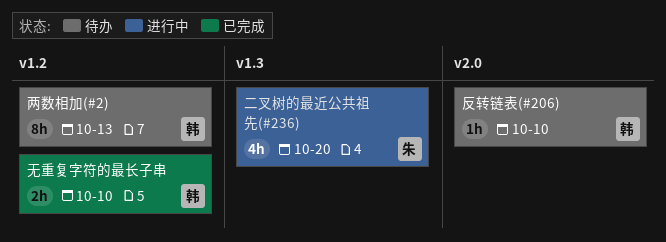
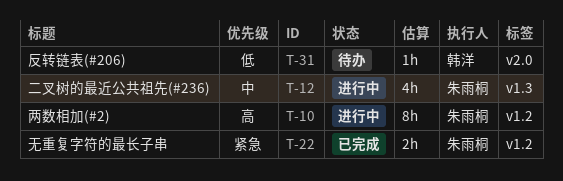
两数相加(#2), status: 待办 -> 进行中
两数相加(#2), owner: 韩洋 -> 朱雨桐
无重复字符的最长子串, owner: 韩洋 -> 朱雨桐

